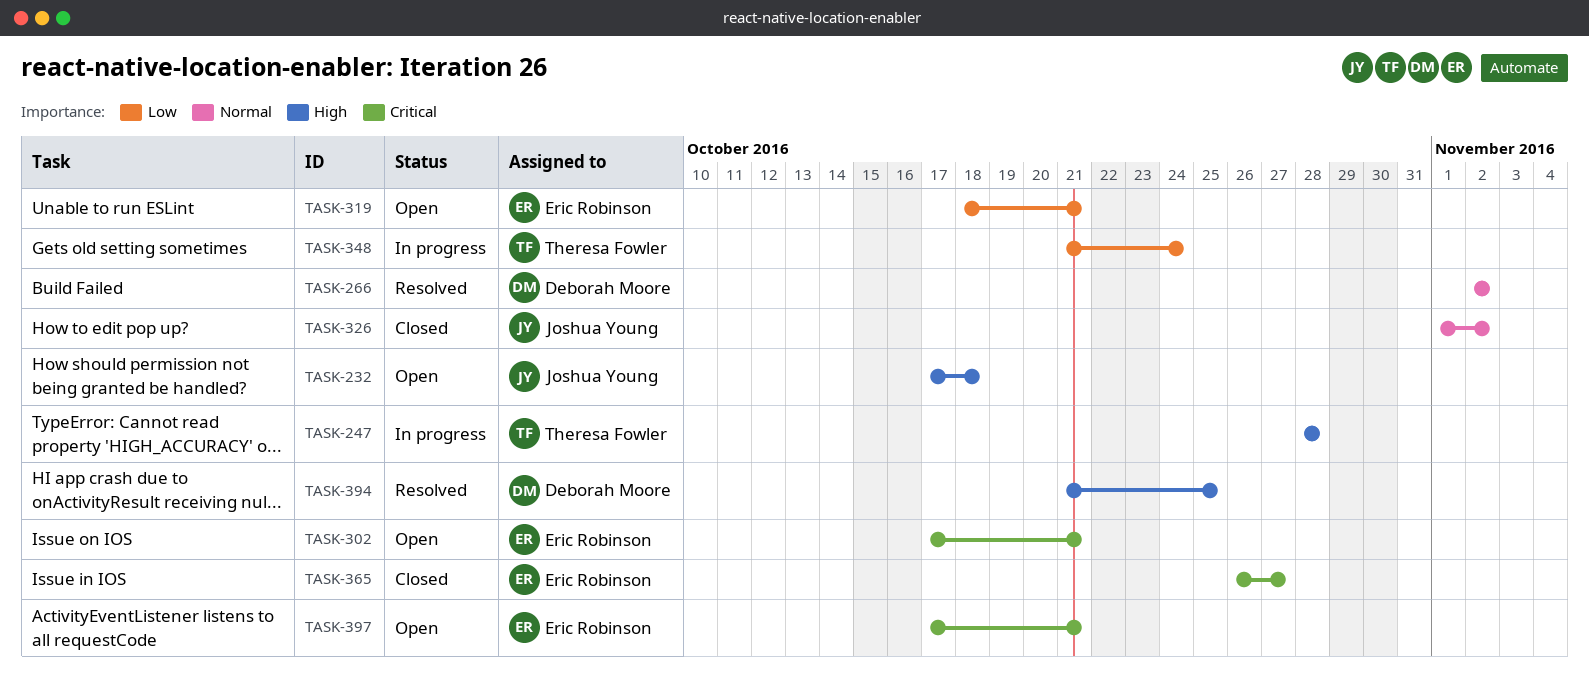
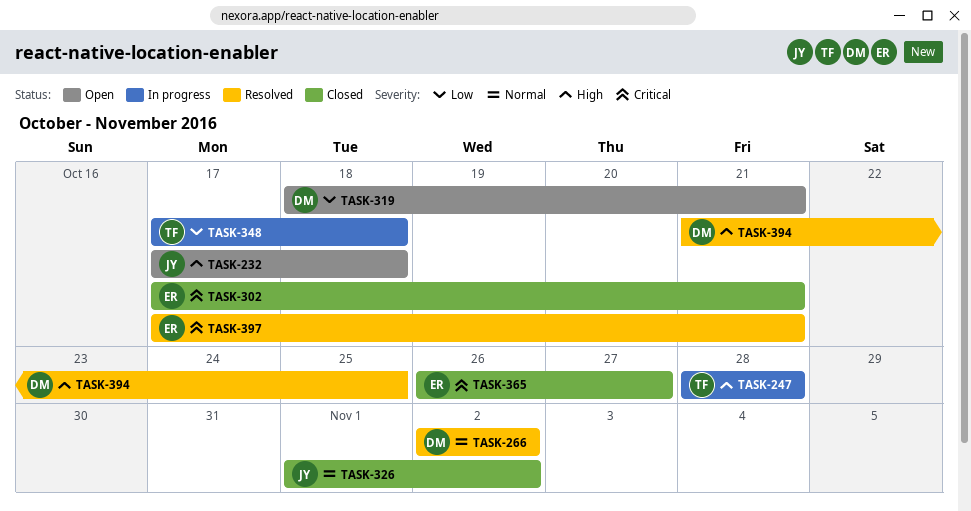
TASK-302, status: Open -> Closed
TASK-319, owner: Eric Robinson -> Deborah Moore
TASK-348, start: Oct 21 -> Oct 17
TASK-348, due: Oct 24 -> Oct 18
TASK-397, status: Open -> Resolved

